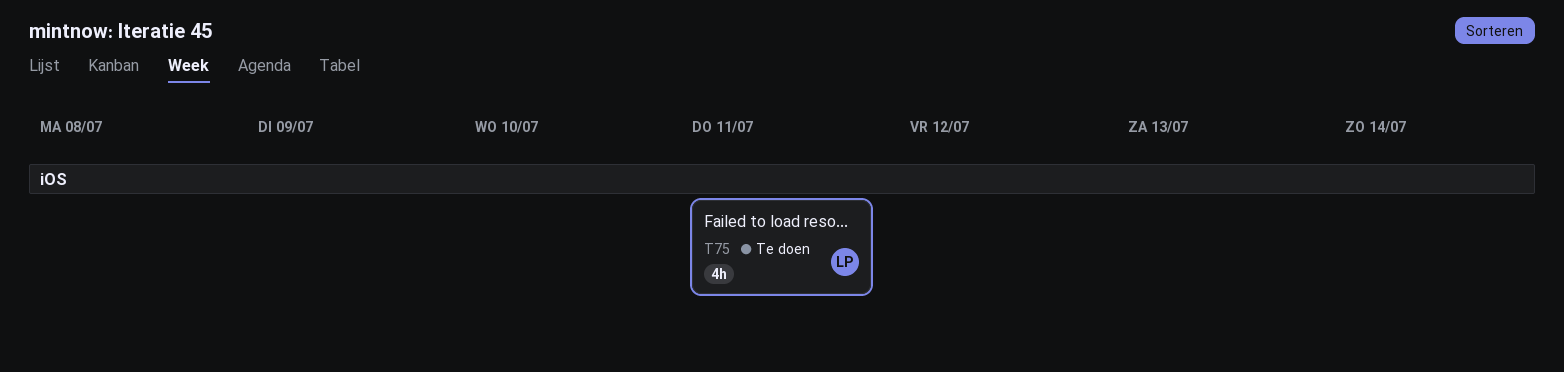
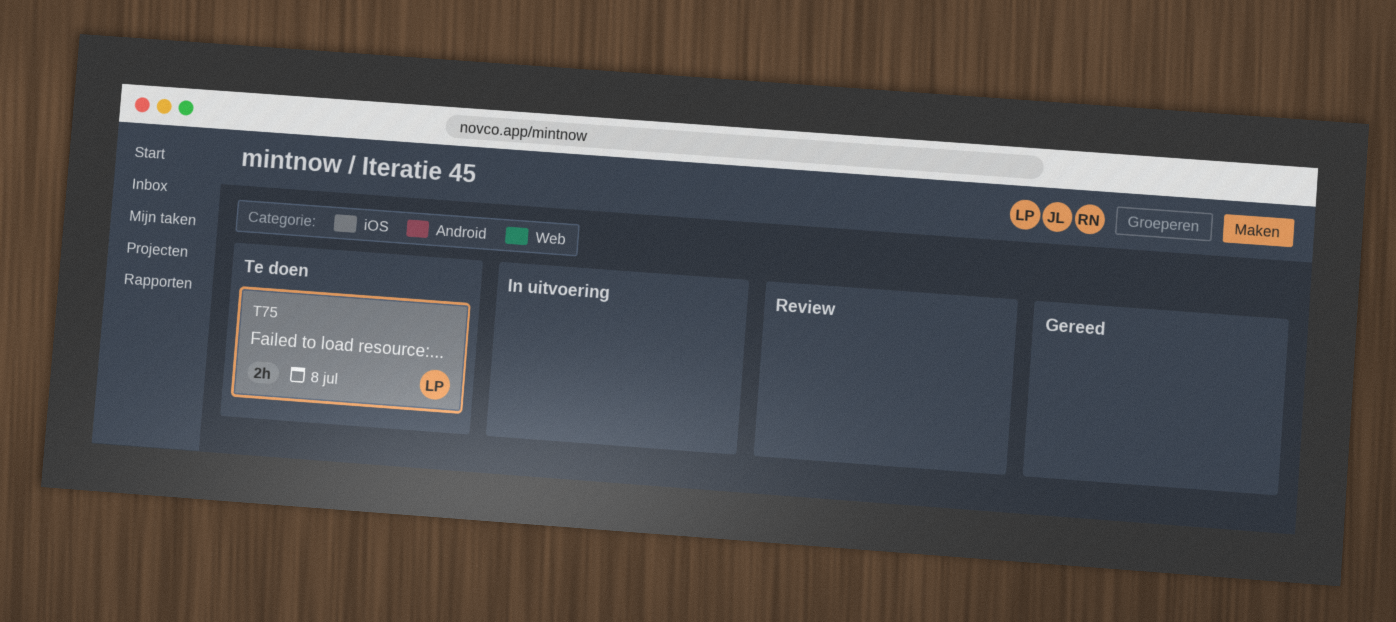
T75, estimate: 4h -> 2h
T75, due: Jul 11 -> Jul 8

